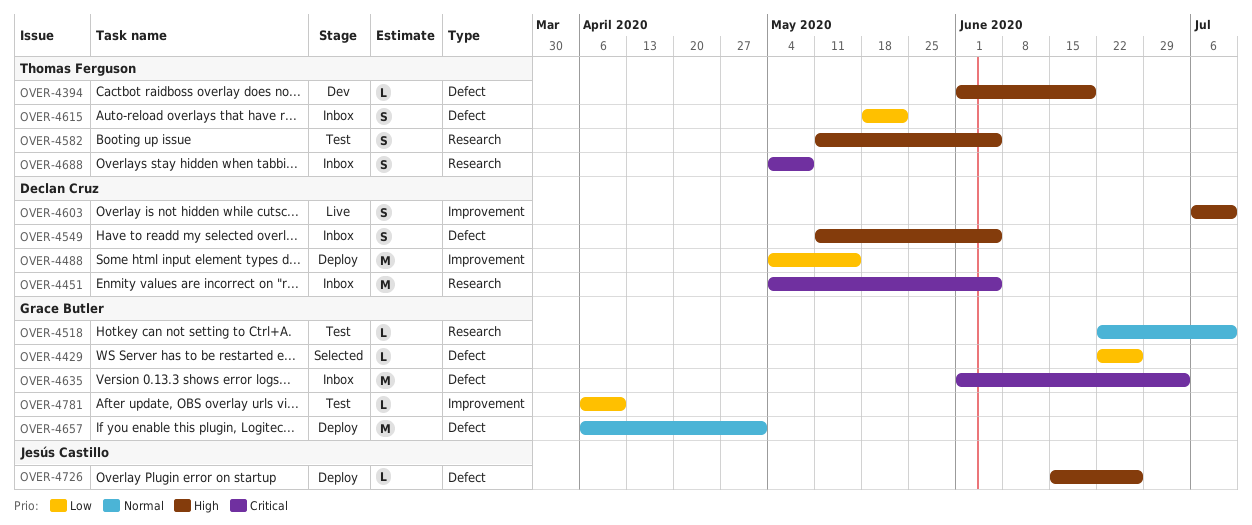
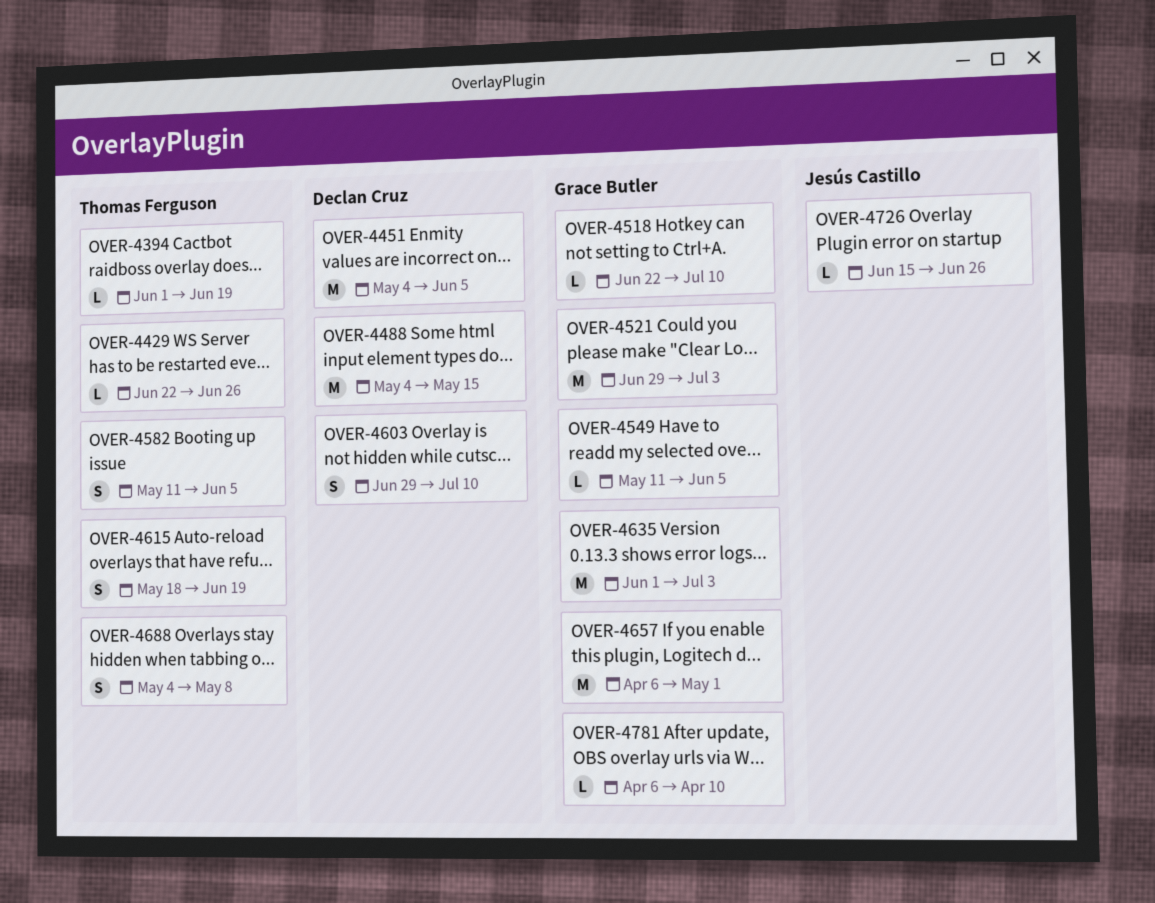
OVER-4429, owner: Grace Butler -> Thomas Ferguson
OVER-4521: none -> present
OVER-4549, owner: Declan Cruz -> Grace Butler
OVER-4549, estimate: S -> L
OVER-4603, start: Jul 6 -> Jun 29
OVER-4615, due: May 22 -> Jun 19

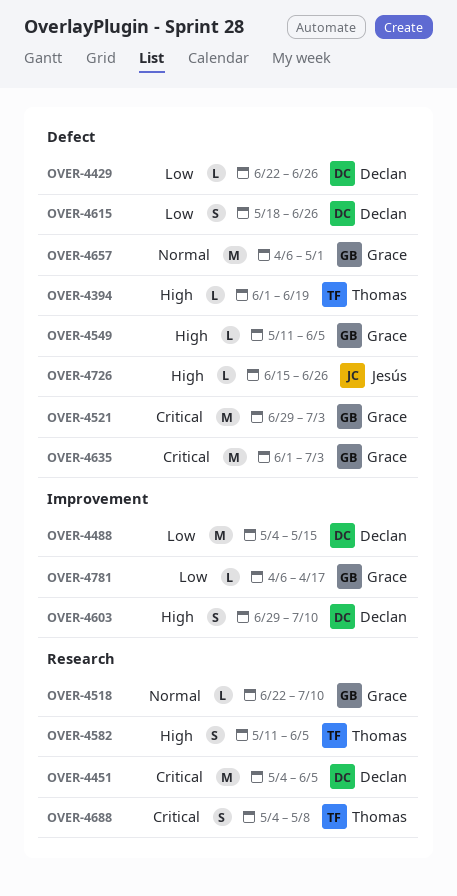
OVER-4429, owner: Thomas Ferguson -> Declan Cruz
OVER-4615, owner: Thomas Ferguson -> Declan Cruz
OVER-4615, due: Jun 19 -> Jun 26
OVER-4781, due: Apr 10 -> Apr 17

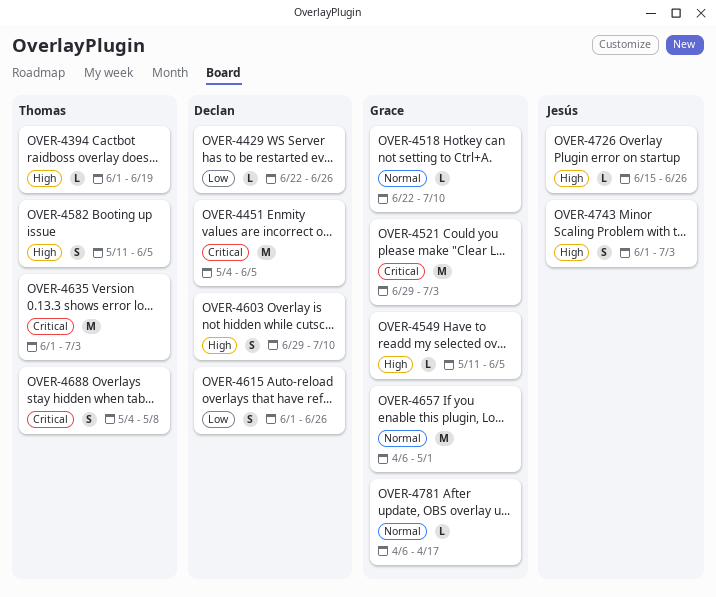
OVER-4488: present -> none
OVER-4615, start: May 18 -> Jun 1
OVER-4635, owner: Grace -> Thomas
OVER-4743: none -> present
OVER-4781, priority: Low -> Normal

